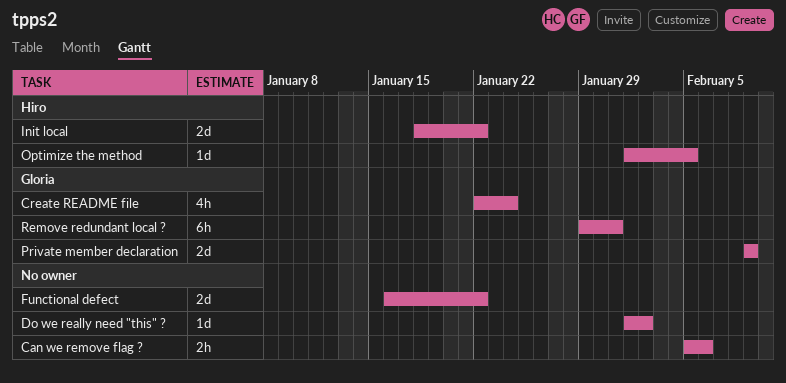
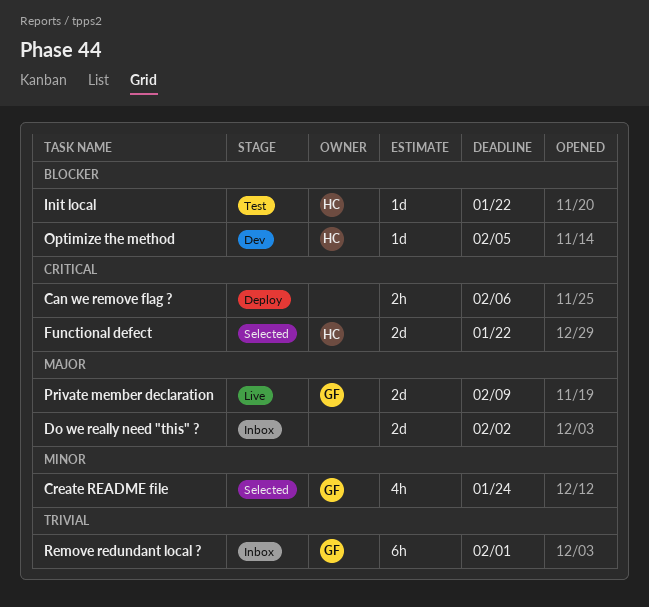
Do we really need "this" ?, estimate: 1d -> 2d
Functional defect, owner: none -> Hiro
Init local, estimate: 2d -> 1d
Remove redundant local ?, due: Jan 31 -> Feb 1

